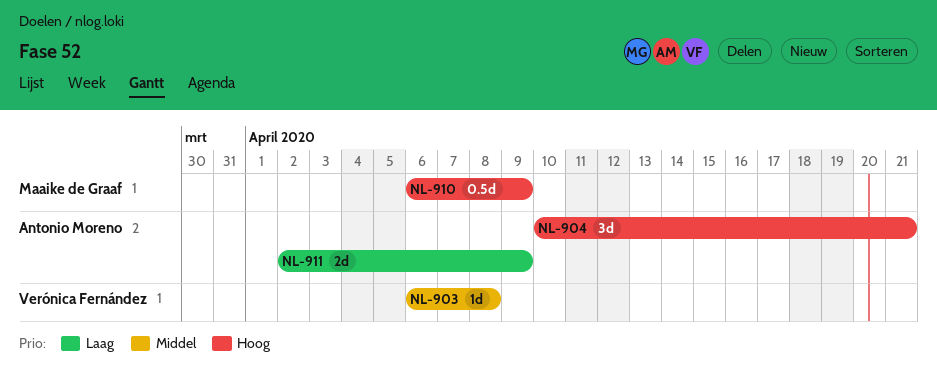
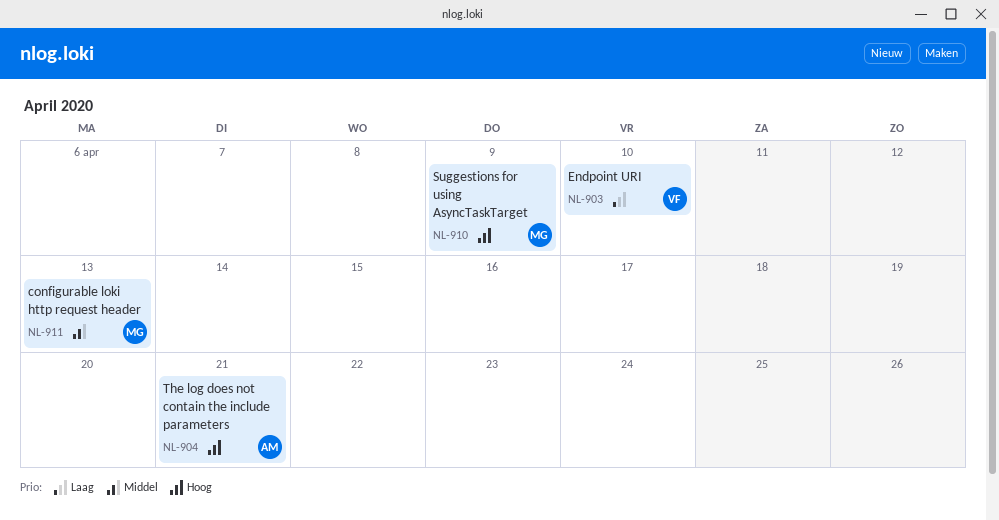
NL-903, priority: Middel -> Laag
NL-903, due: Apr 8 -> Apr 10
NL-911, owner: Antonio Moreno -> Maaike de Graaf
NL-911, priority: Laag -> Middel
NL-911, due: Apr 9 -> Apr 13

